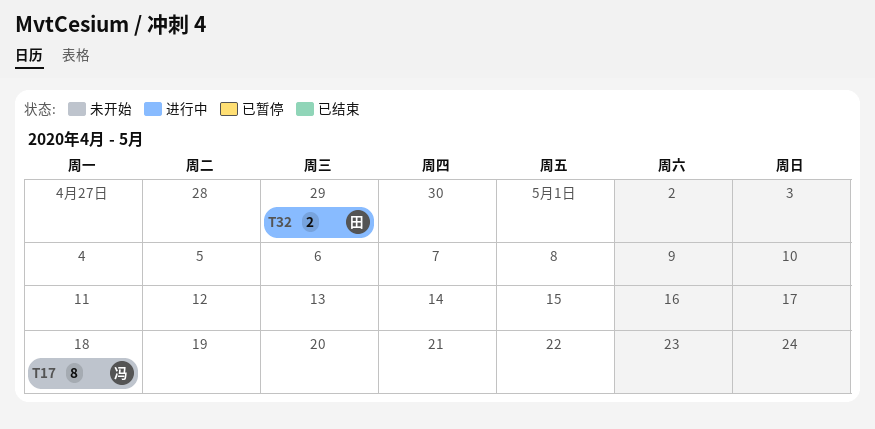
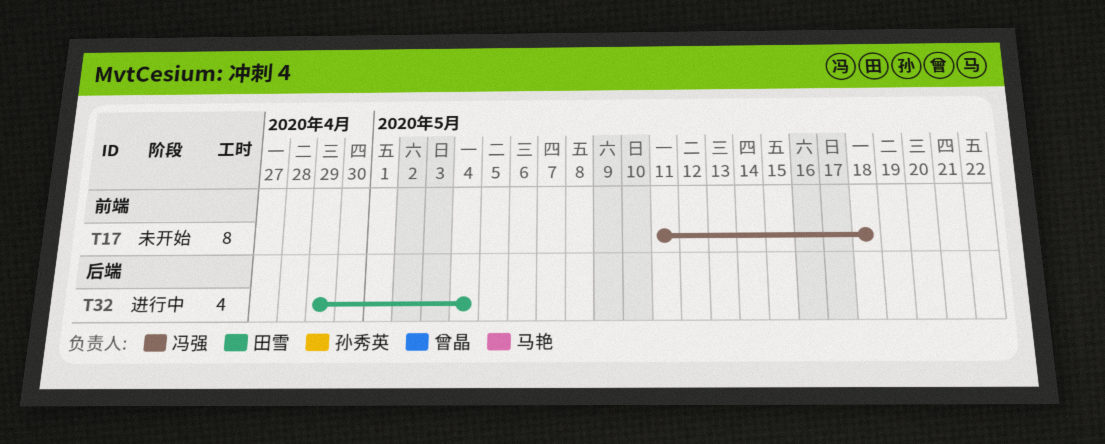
T32, estimate: 2 -> 4
T32, due: Apr 29 -> May 4

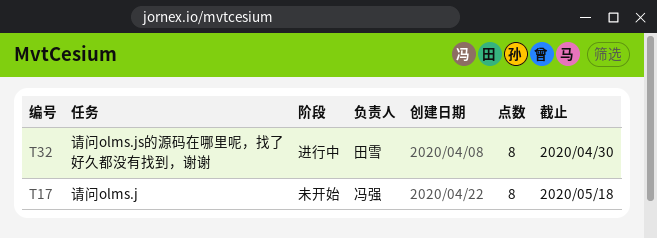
T32, estimate: 4 -> 8
T32, due: May 4 -> Apr 30

